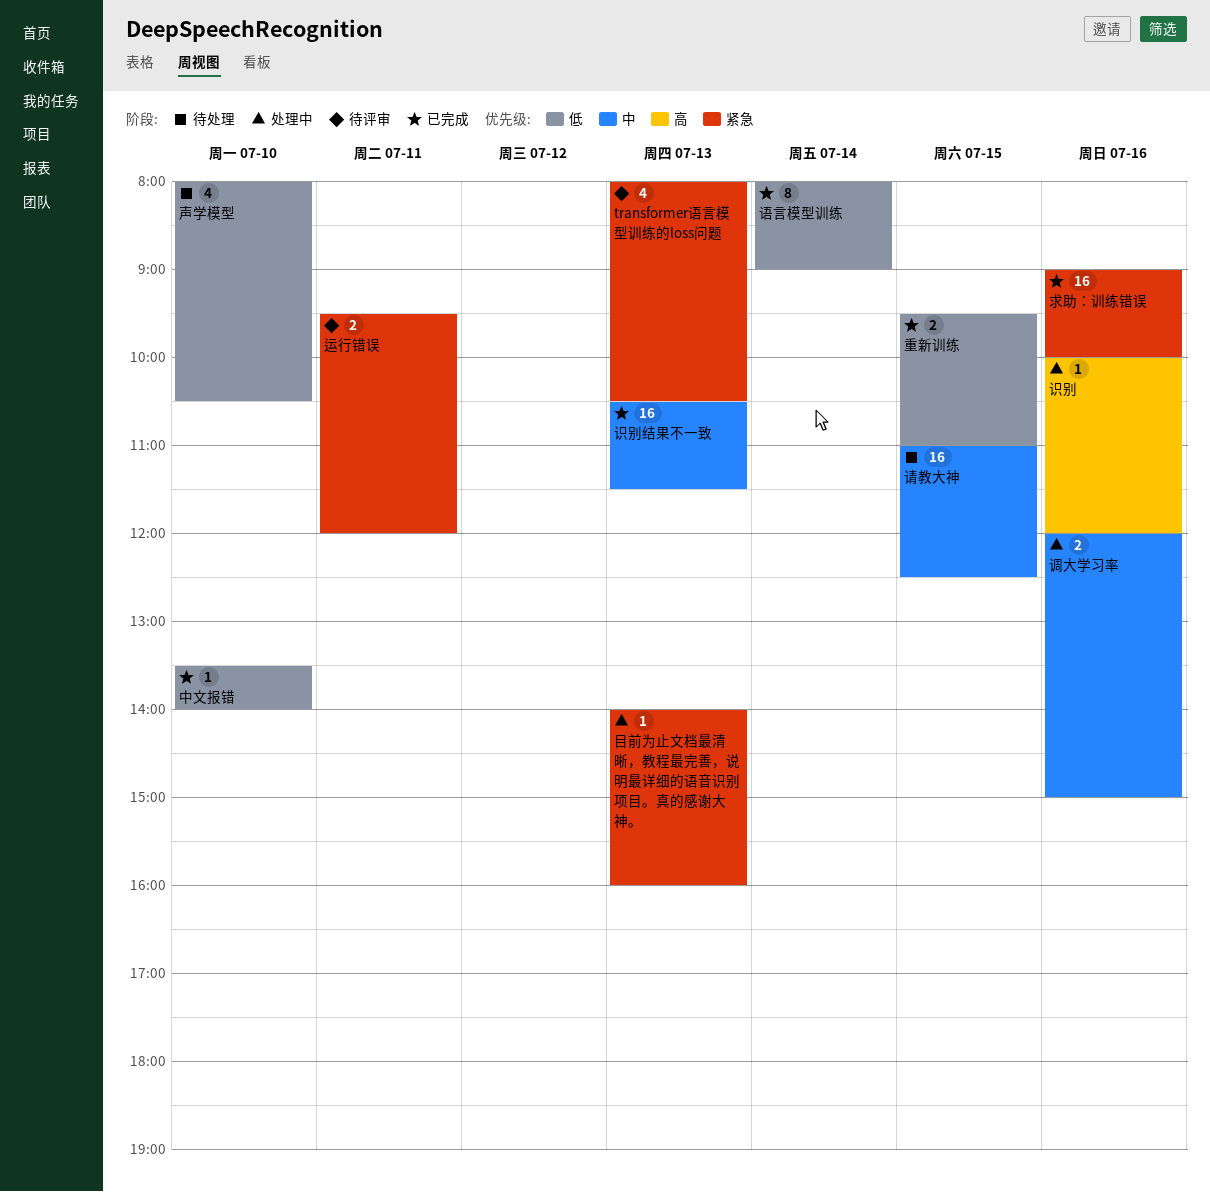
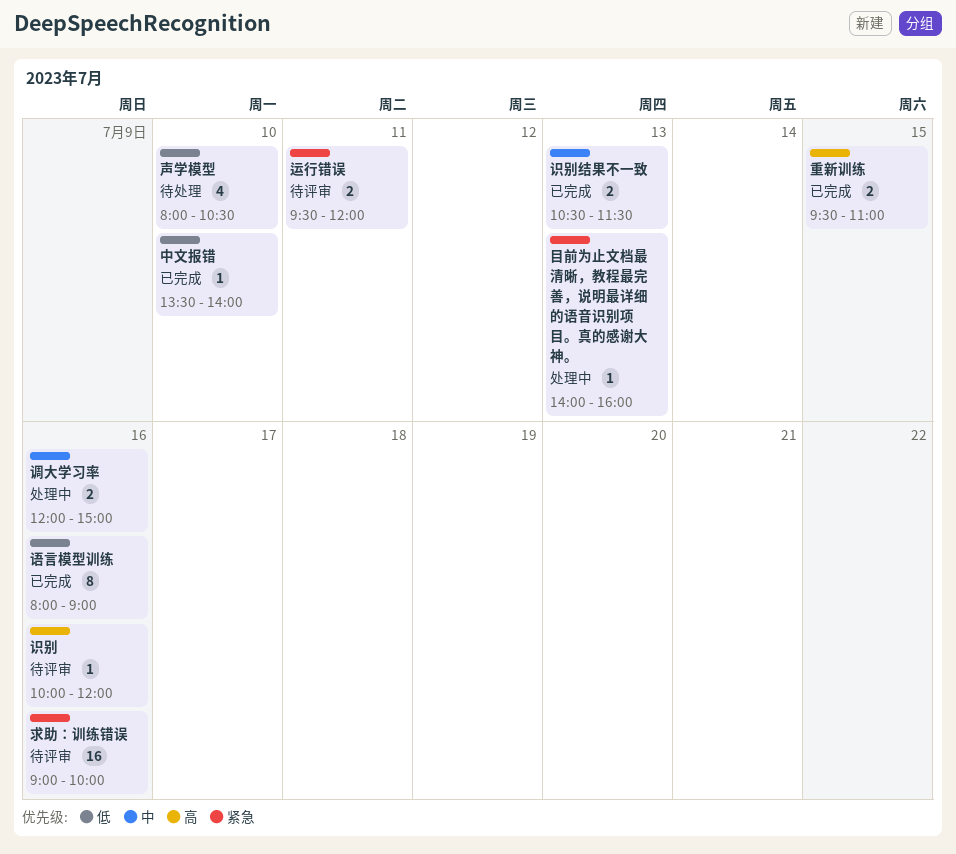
transformer语言模型训练的loss问题: present -> none
求助：训练错误, status: 已完成 -> 待评审
识别, status: 处理中 -> 待评审
识别结果不一致, estimate: 16 -> 2
语言模型训练, day: Jul 14 -> Jul 16
请教大神: present -> none
重新训练, priority: 低 -> 高

